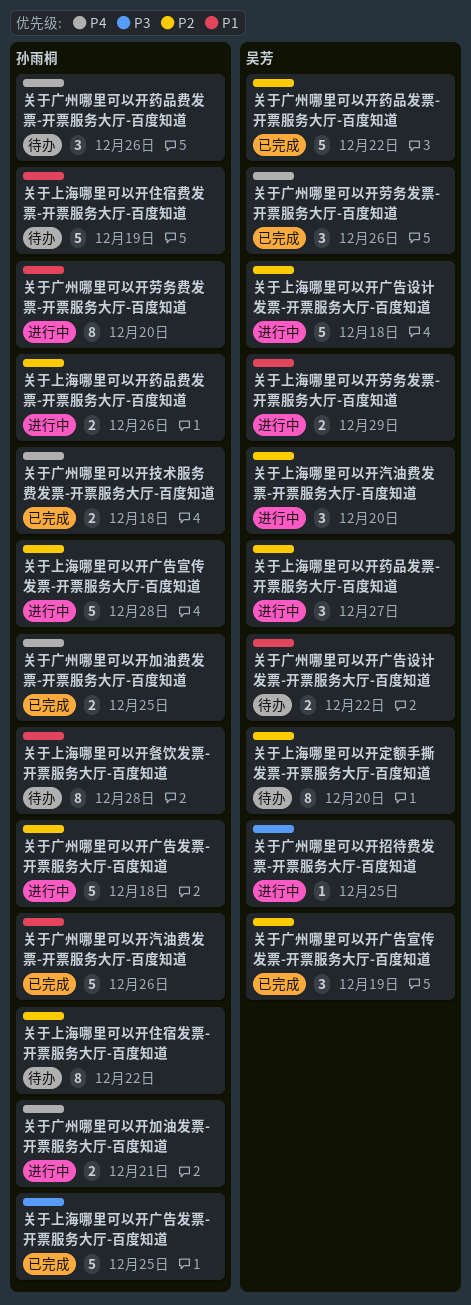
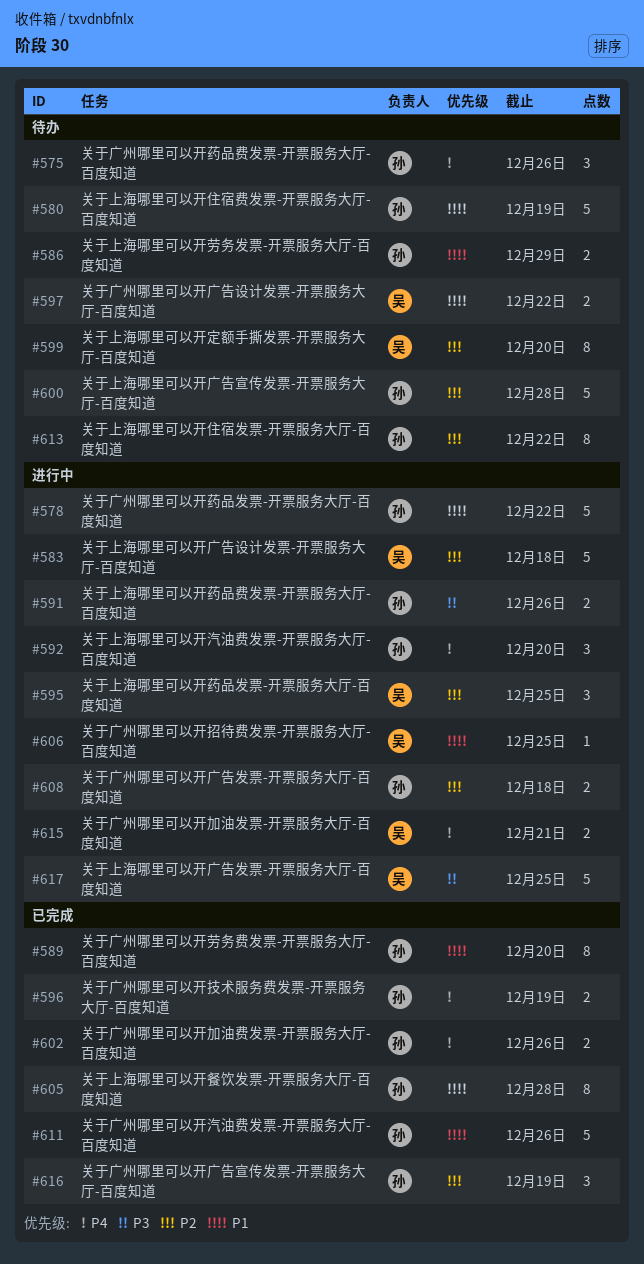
关于上海哪里可以开劳务发票-开票服务大厅-百度知道, status: 进行中 -> 待办
关于上海哪里可以开劳务发票-开票服务大厅-百度知道, owner: 吴芳 -> 孙雨桐
关于上海哪里可以开广告发票-开票服务大厅-百度知道, status: 已完成 -> 进行中
关于上海哪里可以开广告发票-开票服务大厅-百度知道, owner: 孙雨桐 -> 吴芳
关于上海哪里可以开广告宣传发票-开票服务大厅-百度知道, status: 进行中 -> 待办
关于上海哪里可以开汽油费发票-开票服务大厅-百度知道, owner: 吴芳 -> 孙雨桐
关于上海哪里可以开汽油费发票-开票服务大厅-百度知道, priority: P2 -> P4
关于上海哪里可以开药品发票-开票服务大厅-百度知道, due: Dec 27 -> Dec 25
关于上海哪里可以开药品费发票-开票服务大厅-百度知道, priority: P2 -> P3
关于上海哪里可以开餐饮发票-开票服务大厅-百度知道, status: 待办 -> 已完成
关于广州哪里可以开加油发票-开票服务大厅-百度知道, owner: 孙雨桐 -> 吴芳
关于广州哪里可以开加油费发票-开票服务大厅-百度知道, due: Dec 25 -> Dec 26
关于广州哪里可以开劳务发票-开票服务大厅-百度知道: present -> none
关于广州哪里可以开劳务费发票-开票服务大厅-百度知道, status: 进行中 -> 已完成
关于广州哪里可以开广告发票-开票服务大厅-百度知道, estimate: 5 -> 2
关于广州哪里可以开广告宣传发票-开票服务大厅-百度知道, owner: 吴芳 -> 孙雨桐
关于广州哪里可以开技术服务费发票-开票服务大厅-百度知道, due: Dec 18 -> Dec 19
关于广州哪里可以开招待费发票-开票服务大厅-百度知道, priority: P3 -> P1
关于广州哪里可以开药品发票-开票服务大厅-百度知道, status: 已完成 -> 进行中
关于广州哪里可以开药品发票-开票服务大厅-百度知道, owner: 吴芳 -> 孙雨桐
关于广州哪里可以开药品发票-开票服务大厅-百度知道, priority: P2 -> P1

